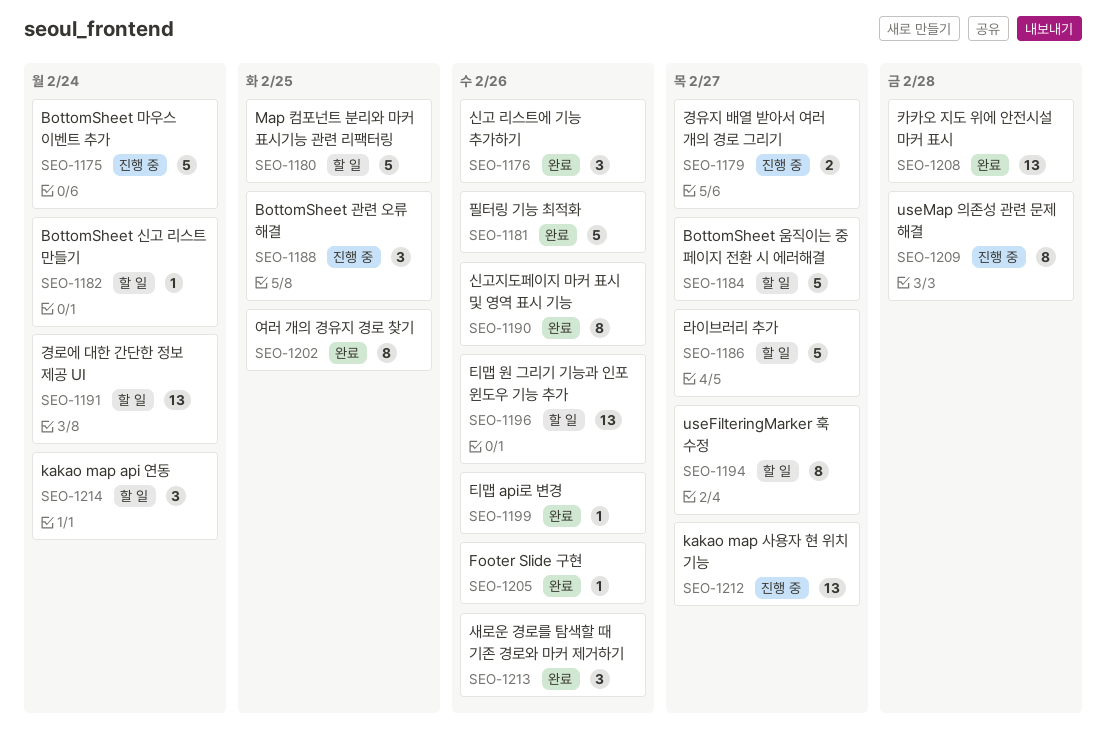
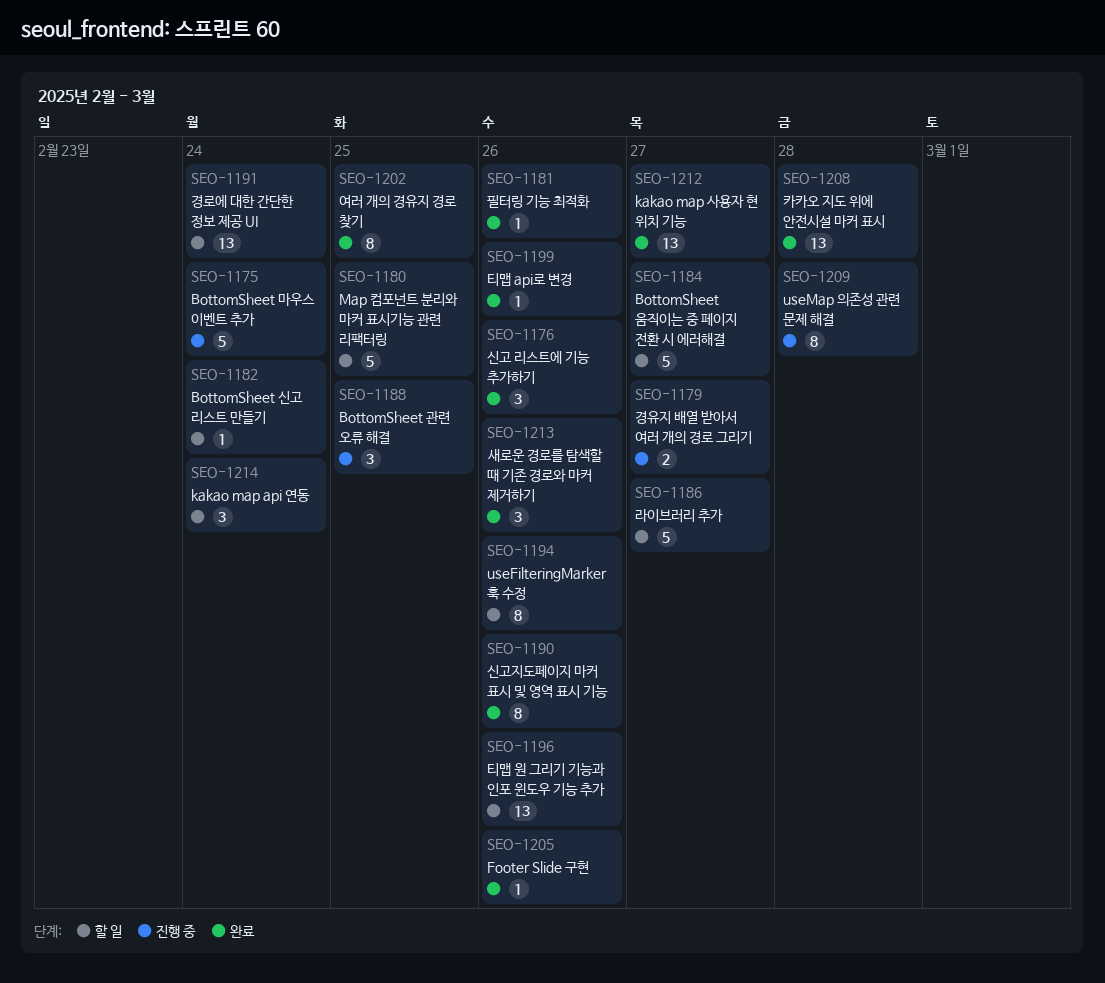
SEO-1181, estimate: 5 -> 1
SEO-1194, due: Feb 27 -> Feb 26
SEO-1212, status: 진행 중 -> 완료

